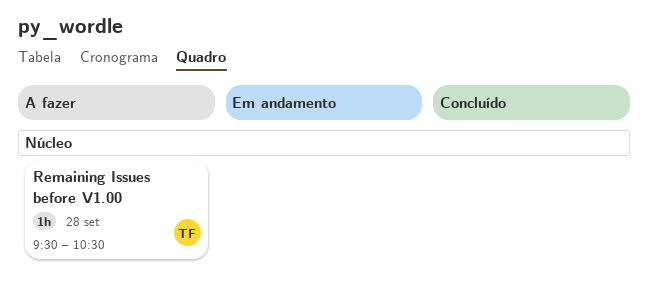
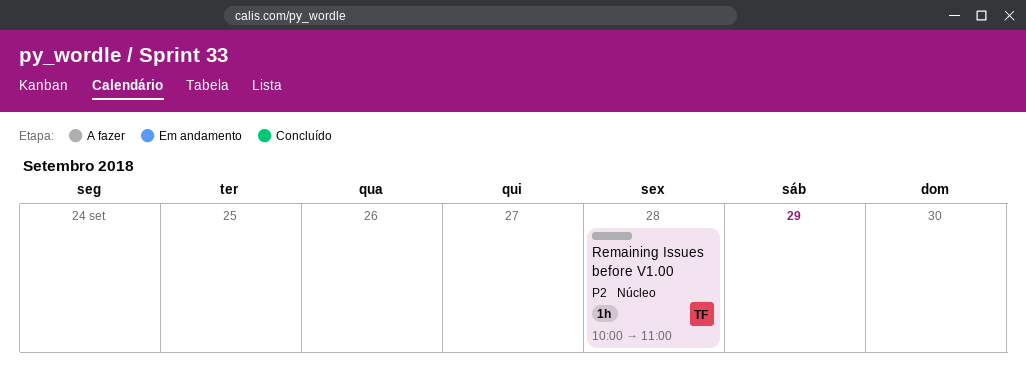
Remaining Issues before V1.00, begins: 09:30 -> 10:00
Remaining Issues before V1.00, ends: 10:30 -> 11:00

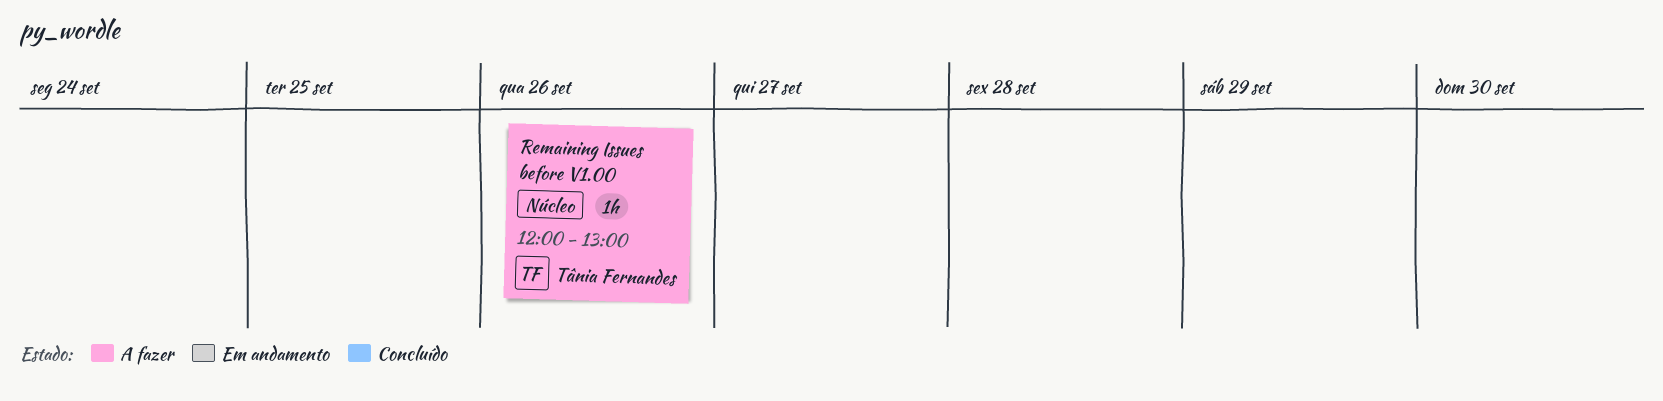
Remaining Issues before V1.00, day: Sep 28 -> Sep 26
Remaining Issues before V1.00, begins: 10:00 -> 12:00
Remaining Issues before V1.00, ends: 11:00 -> 13:00

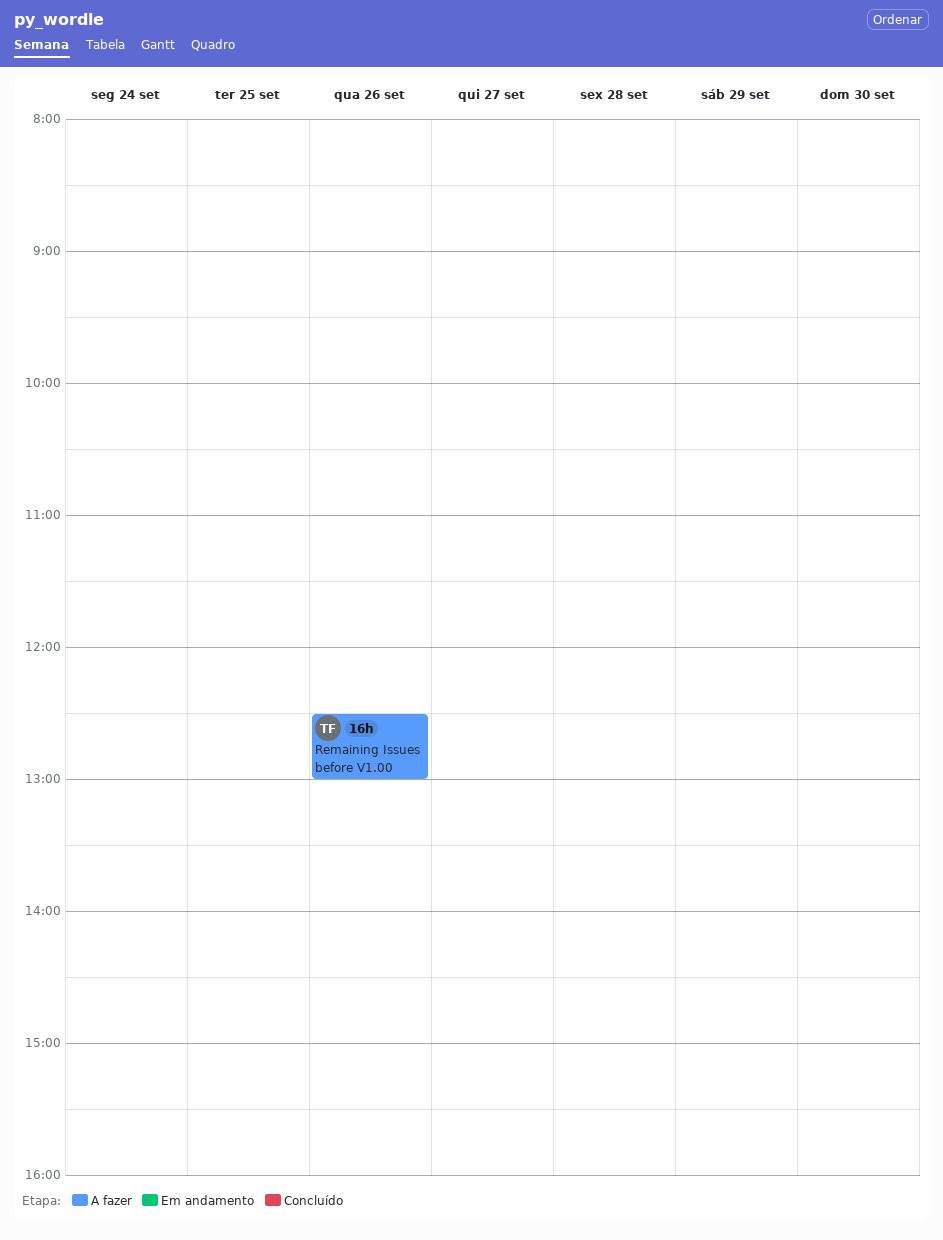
Remaining Issues before V1.00, estimate: 1h -> 16h
Remaining Issues before V1.00, begins: 12:00 -> 12:30

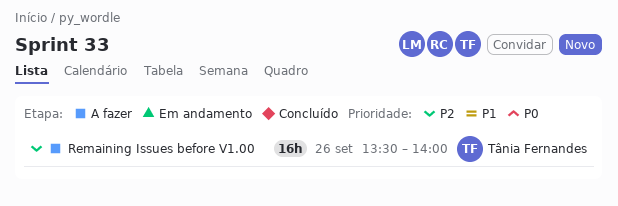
Remaining Issues before V1.00, begins: 12:30 -> 13:30
Remaining Issues before V1.00, ends: 13:00 -> 14:00

